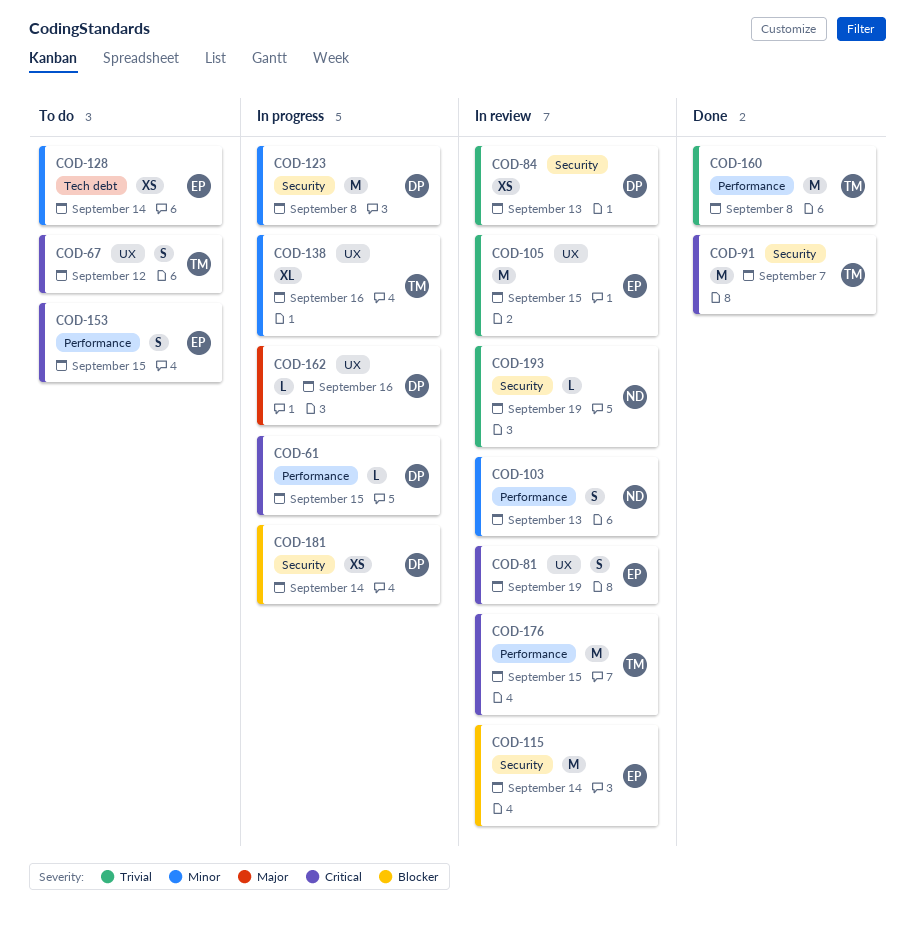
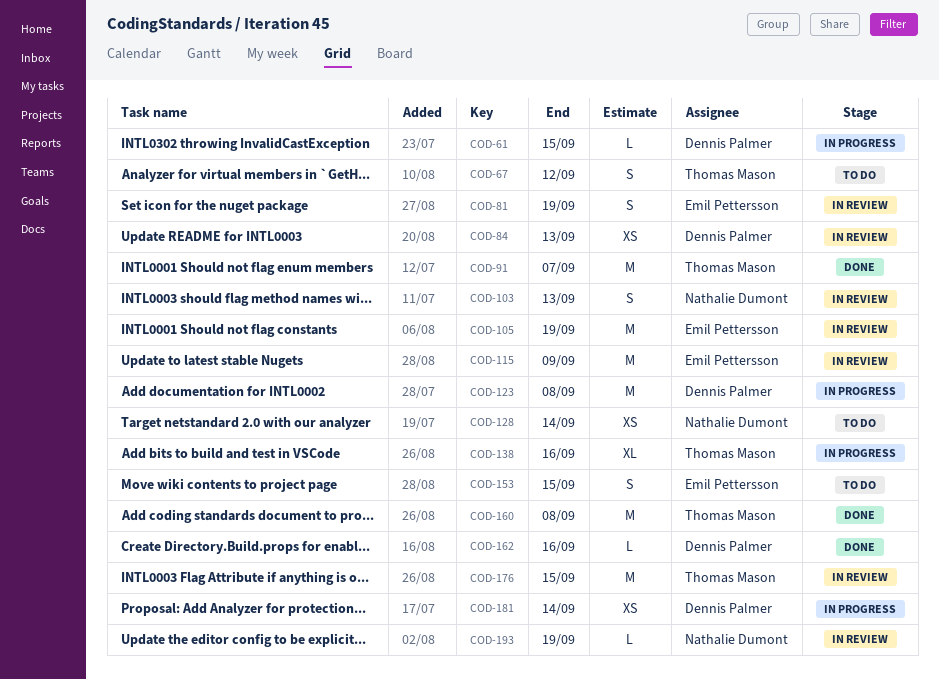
COD-105, due: Sep 15 -> Sep 19
COD-115, due: Sep 14 -> Sep 9
COD-128, owner: Emil Pettersson -> Nathalie Dumont
COD-162, status: In progress -> Done

